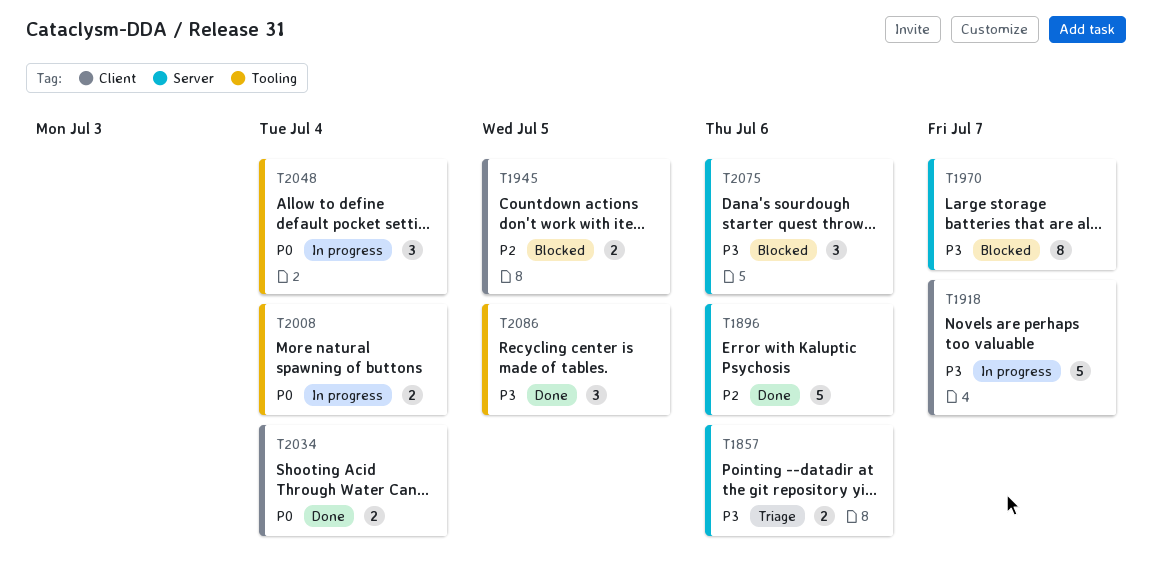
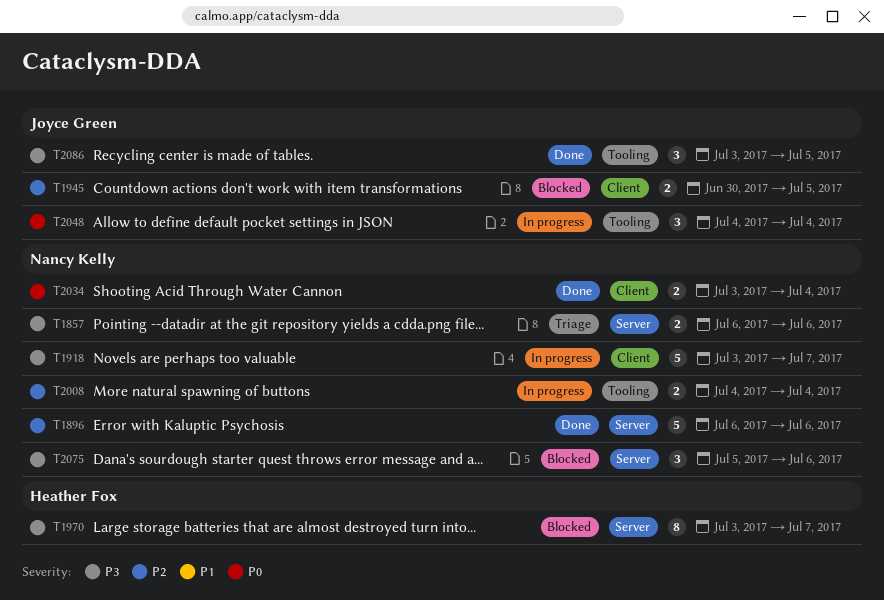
T2008, priority: P0 -> P2

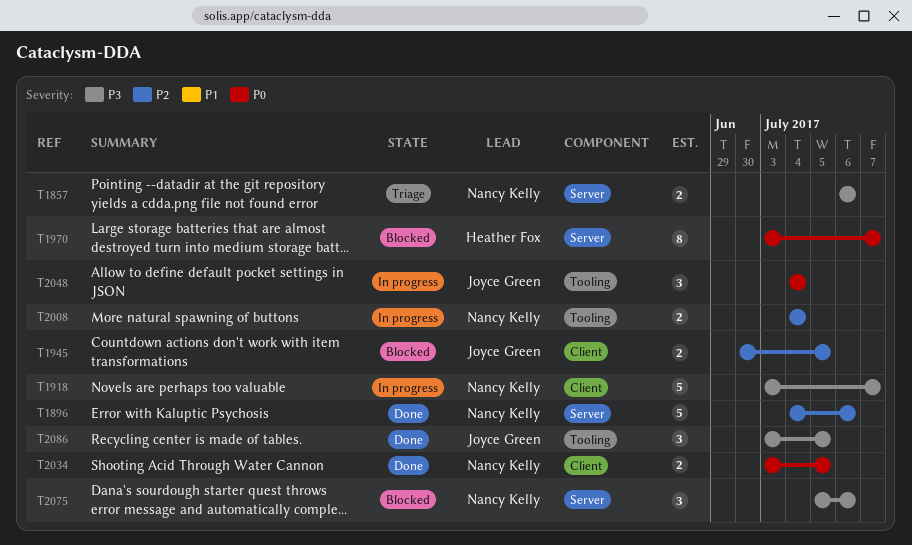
T1896, start: Jul 6 -> Jul 4
T1970, priority: P3 -> P0
T2034, due: Jul 4 -> Jul 5

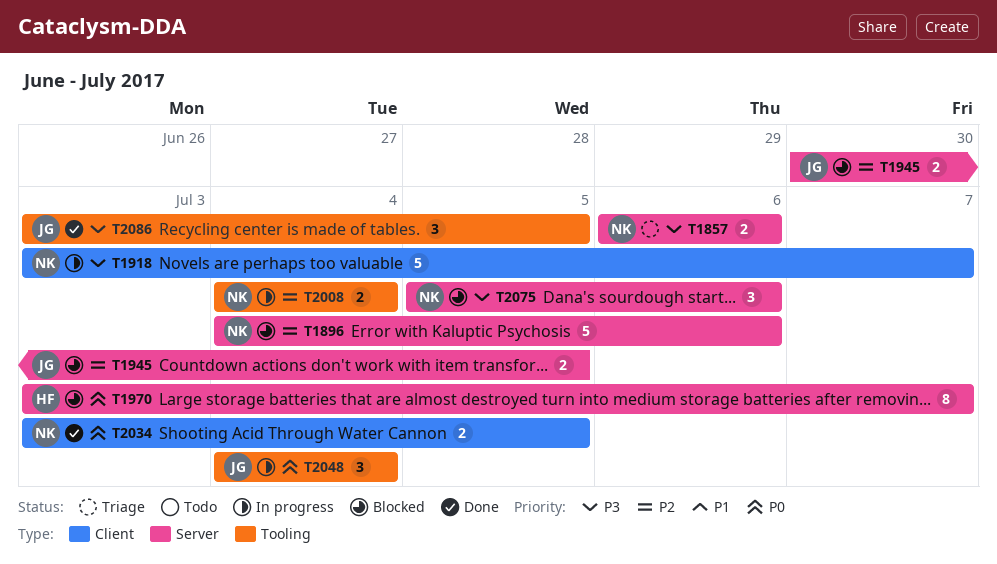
T1896, status: Done -> Blocked
T1945, label: Client -> Server

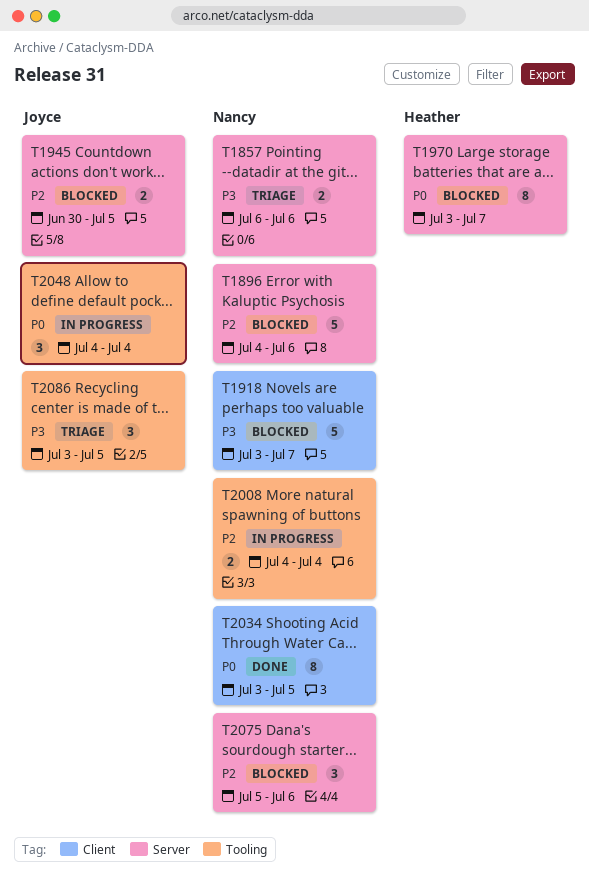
T1918, status: In progress -> Blocked
T2034, estimate: 2 -> 8
T2075, priority: P3 -> P2
T2086, status: Done -> Triage

